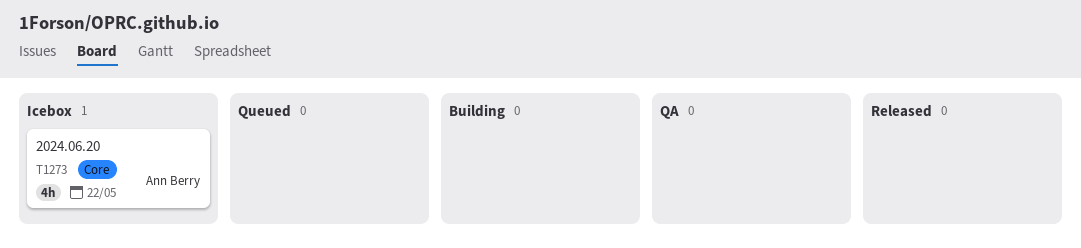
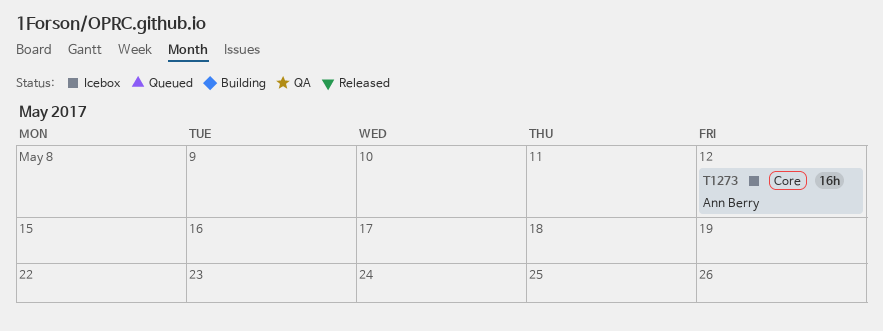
T1273, estimate: 4h -> 16h
T1273, due: May 22 -> May 12

